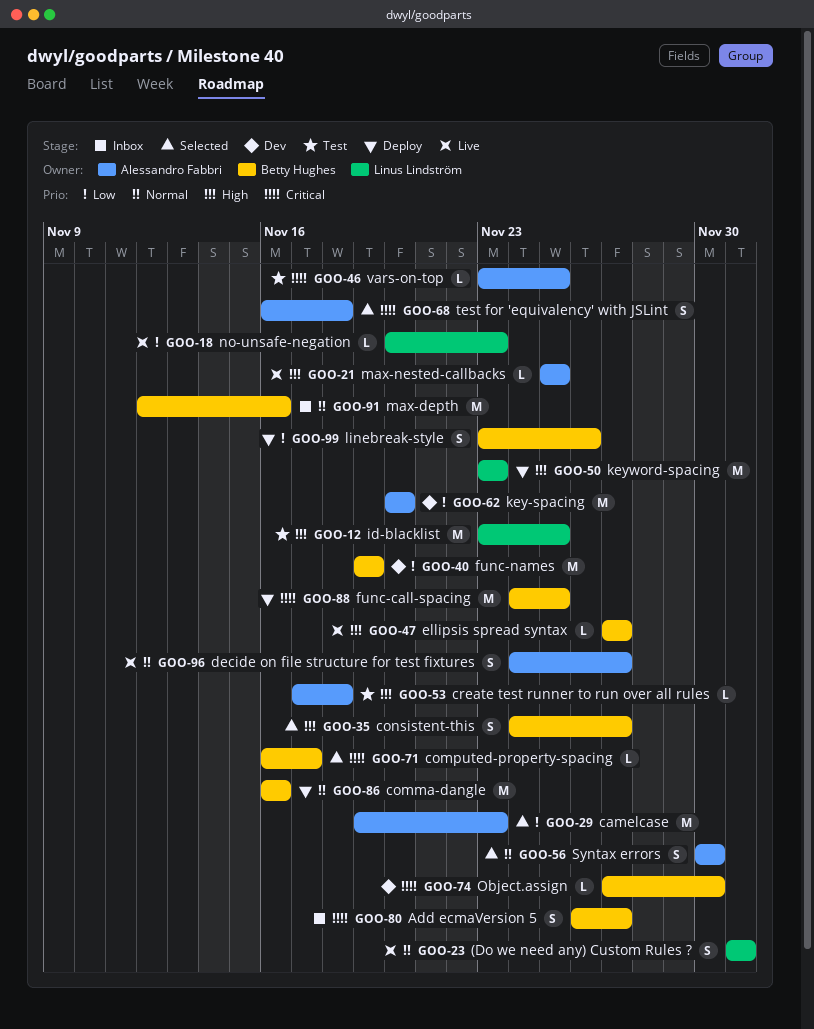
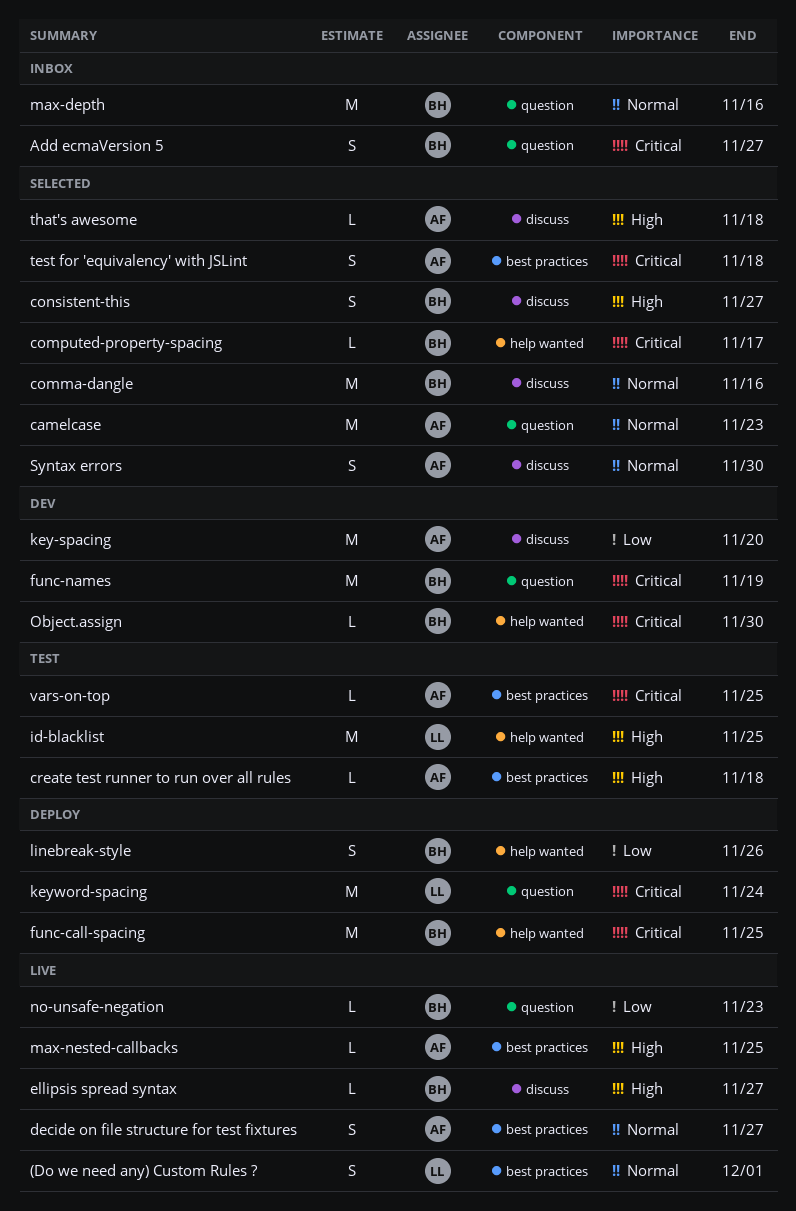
camelcase, priority: Low -> Normal
comma-dangle, status: Deploy -> Selected
func-names, priority: Low -> Critical
keyword-spacing, priority: High -> Critical
keyword-spacing, due: Nov 23 -> Nov 24
no-unsafe-negation, owner: Linus Lindström -> Betty Hughes
that's awesome: none -> present

